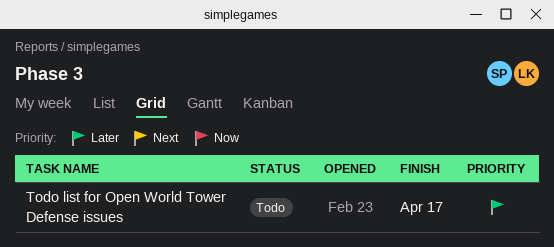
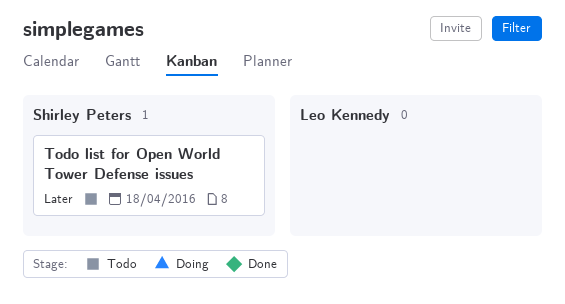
Todo list for Open World Tower Defense issues, due: Apr 17 -> Apr 18

